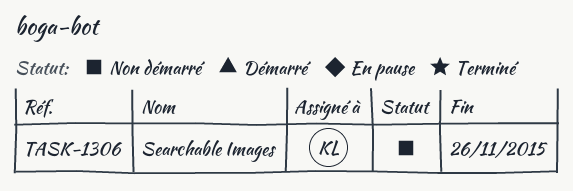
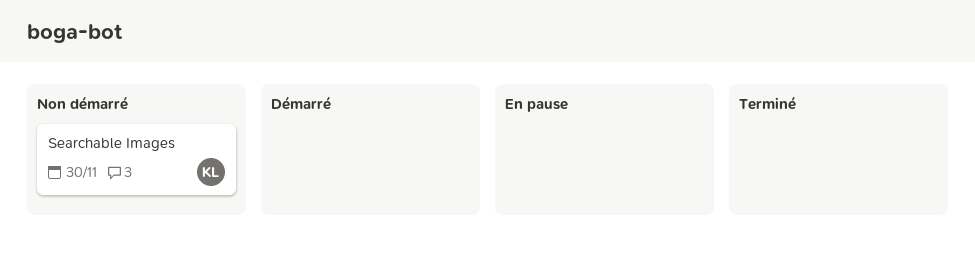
Searchable Images, due: Nov 26 -> Nov 30

